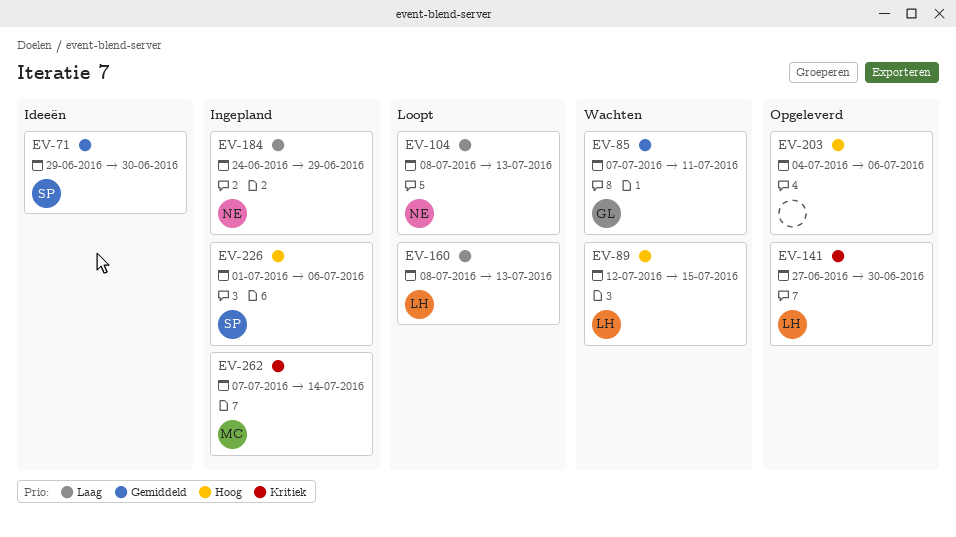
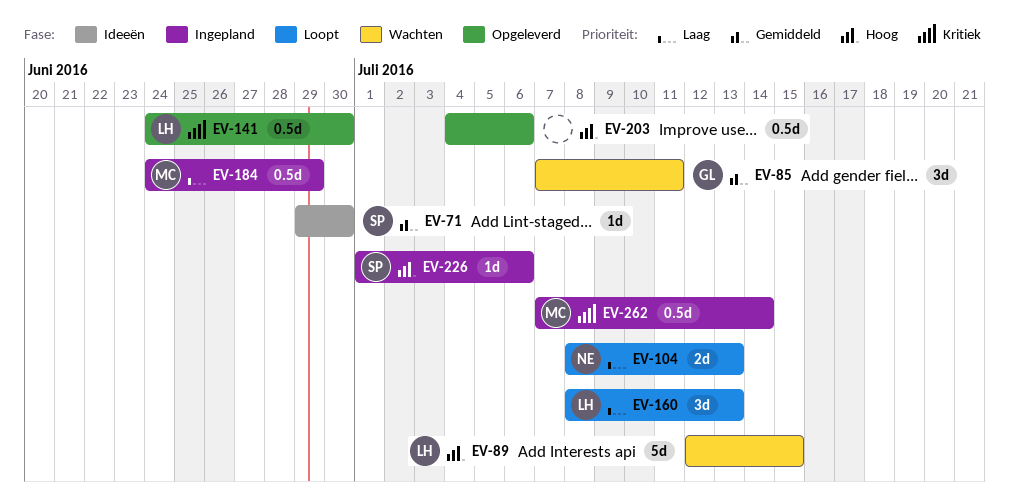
EV-141, start: Jun 27 -> Jun 24
EV-184, owner: NE -> MC

